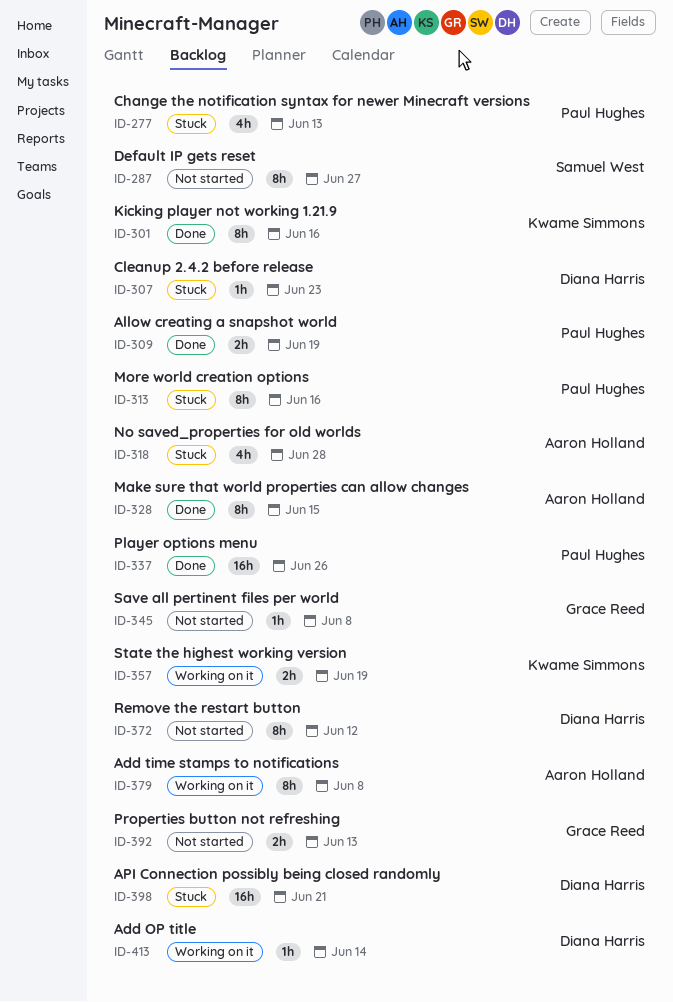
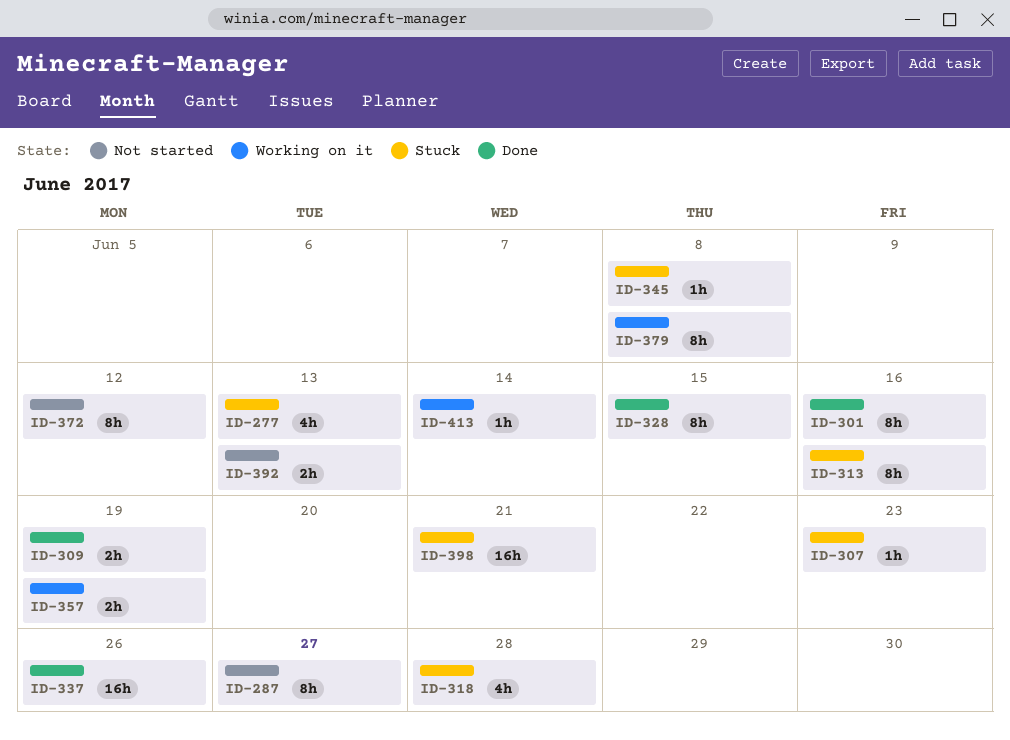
ID-345, status: Not started -> Stuck

